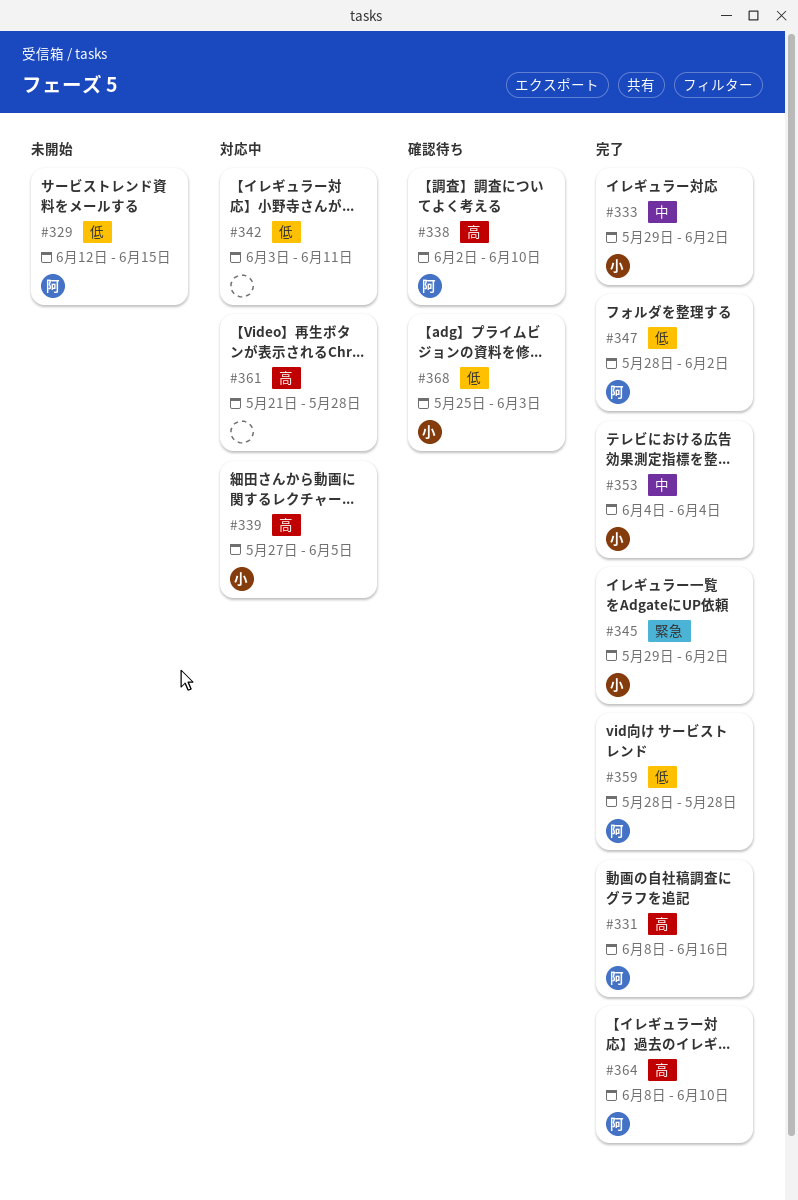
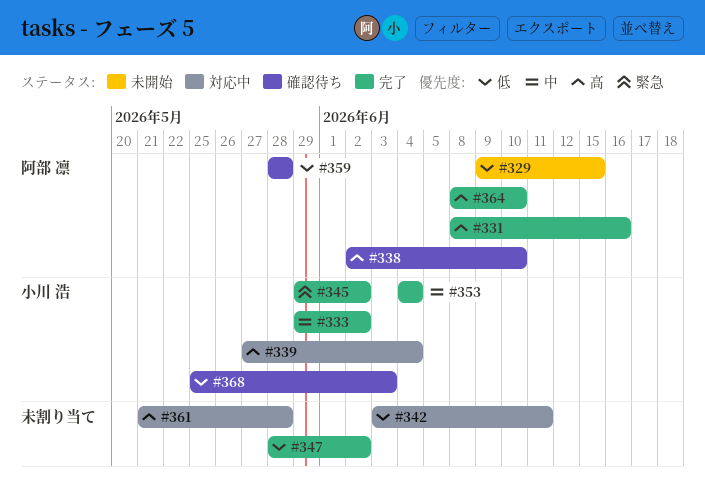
#329, start: Jun 12 -> Jun 9
#339, due: Jun 5 -> Jun 4
#347, owner: 阿部 凛 -> none
#359, status: 完了 -> 確認待ち

